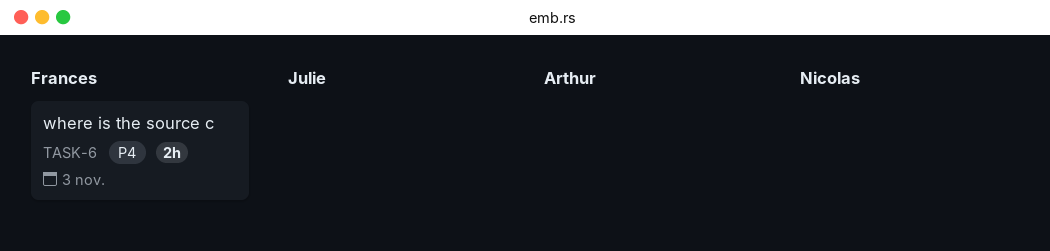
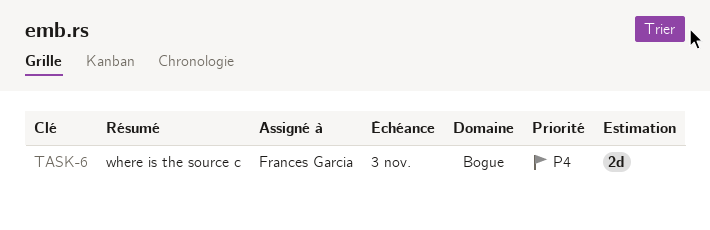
TASK-6, estimate: 2h -> 2d

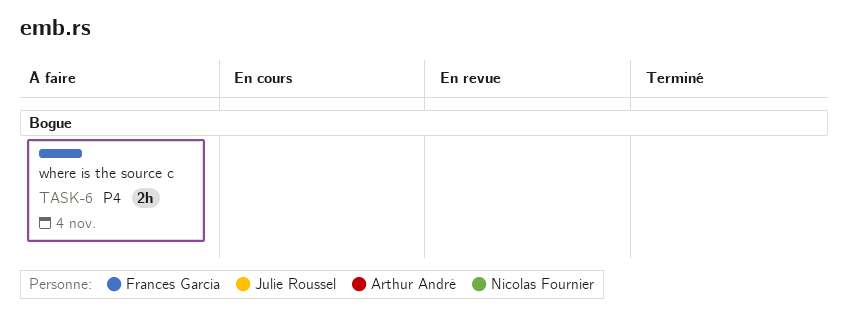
TASK-6, estimate: 2d -> 2h
TASK-6, due: Nov 3 -> Nov 4

